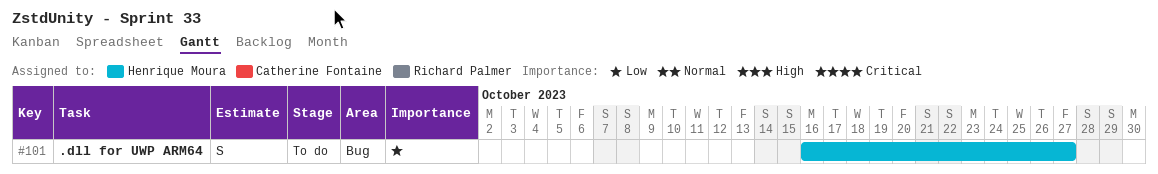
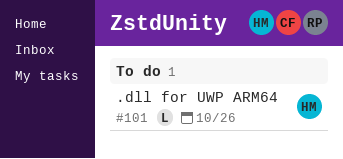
#101, estimate: S -> L
#101, due: Oct 27 -> Oct 26

